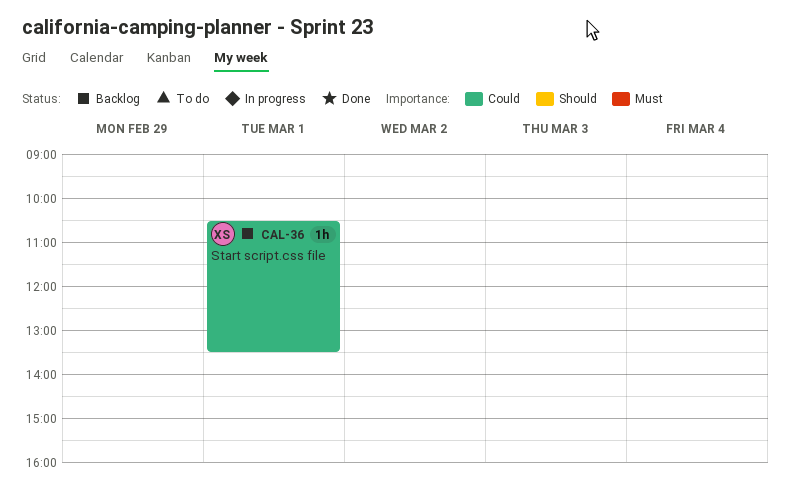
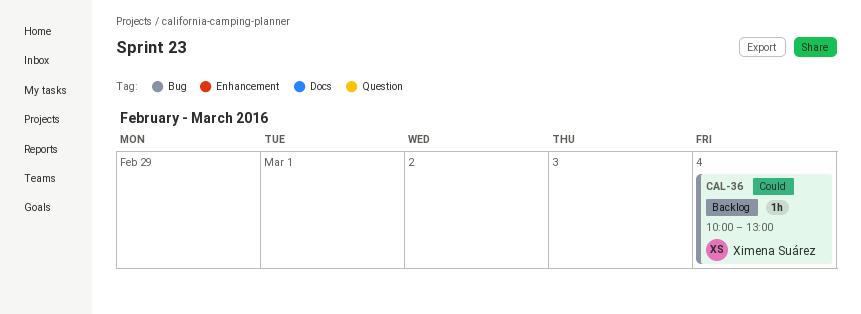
CAL-36, day: Mar 1 -> Mar 4
CAL-36, begins: 10:30 -> 10:00
CAL-36, ends: 13:30 -> 13:00

